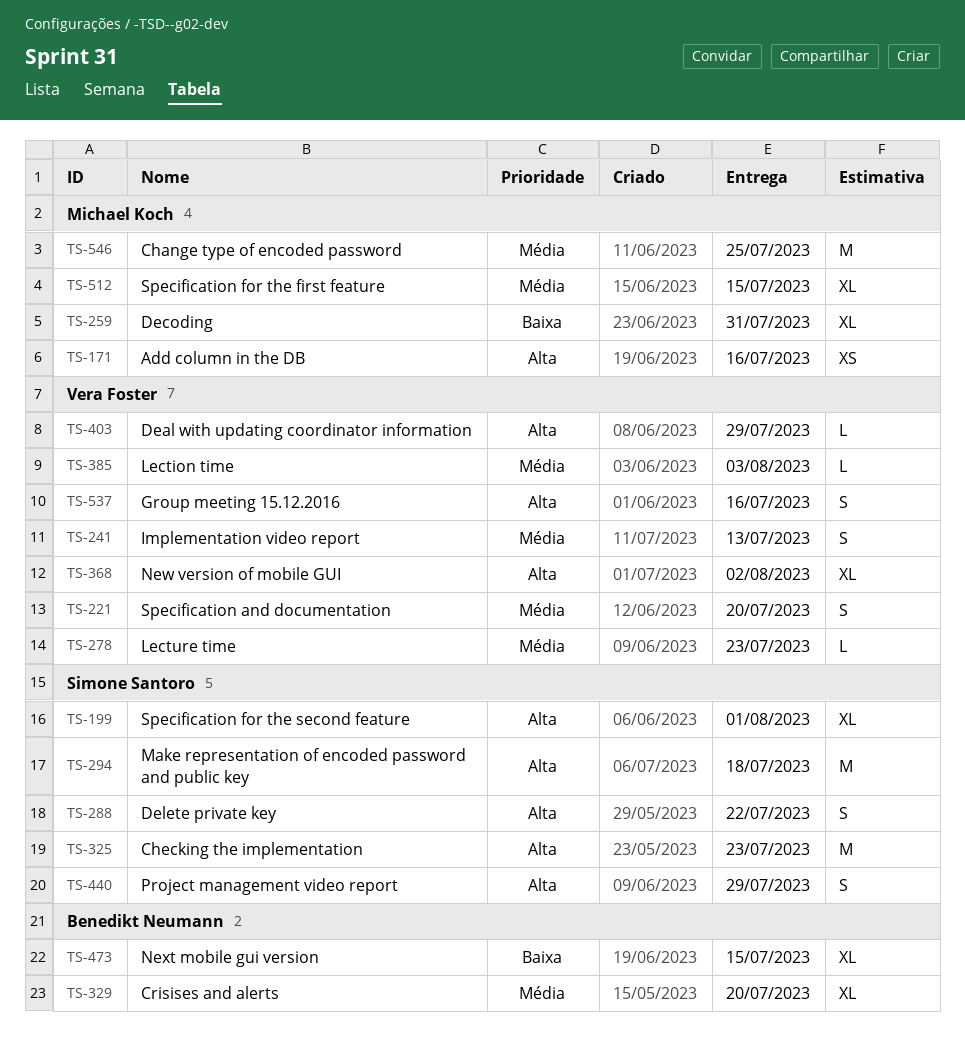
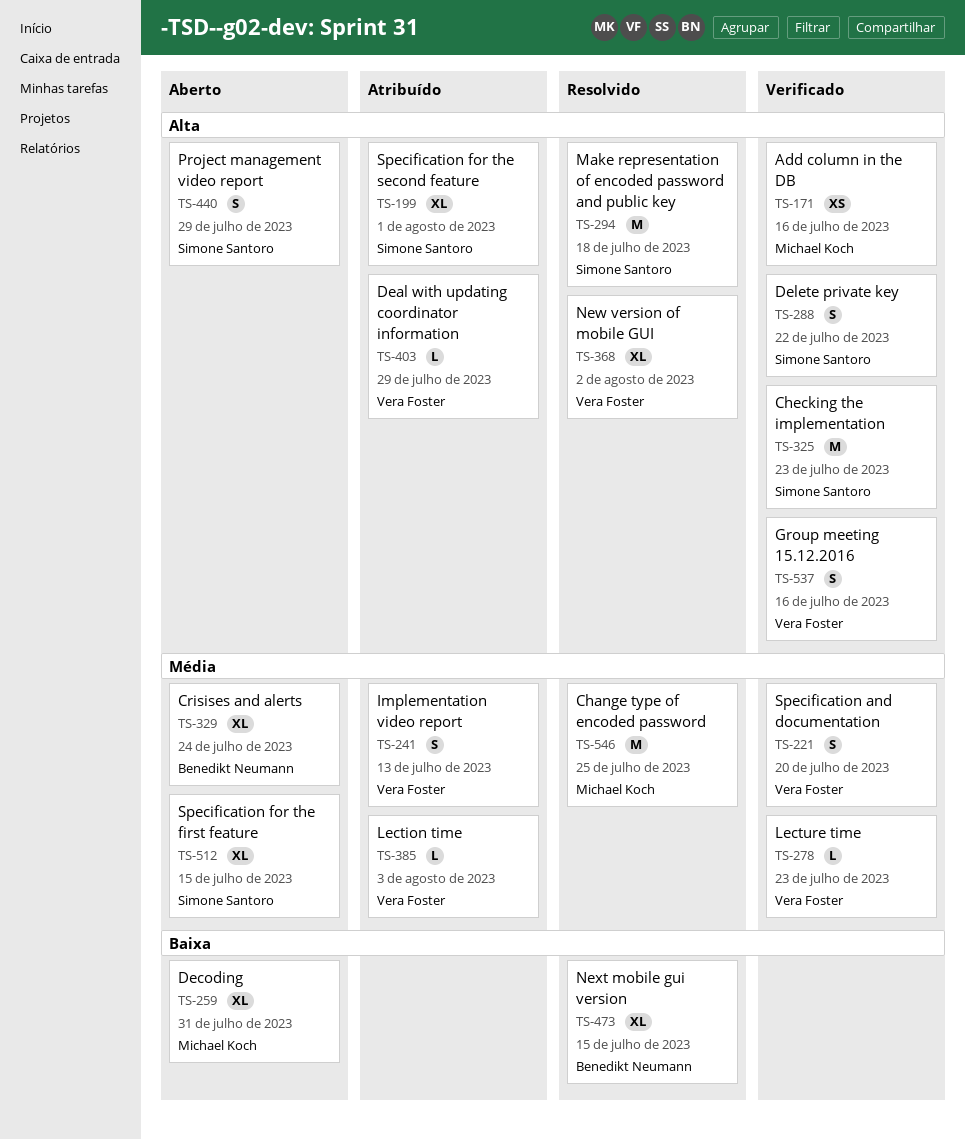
TS-329, due: Jul 20 -> Jul 24
TS-512, owner: Michael Koch -> Simone Santoro

